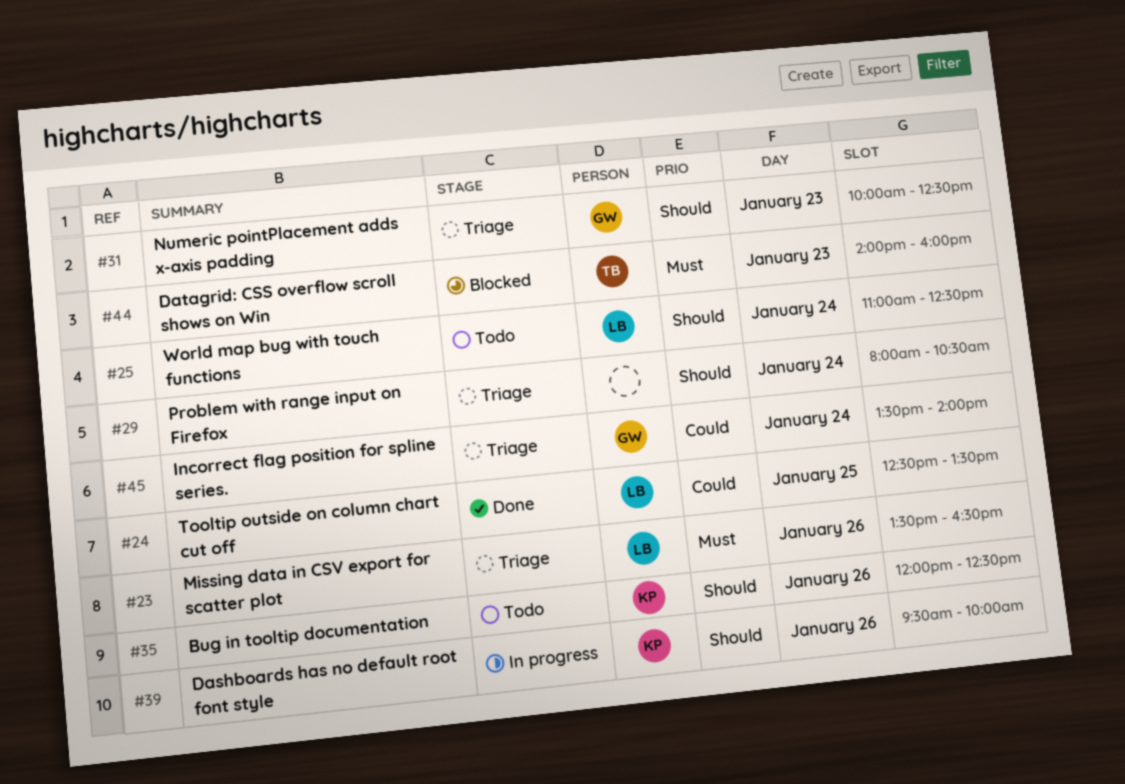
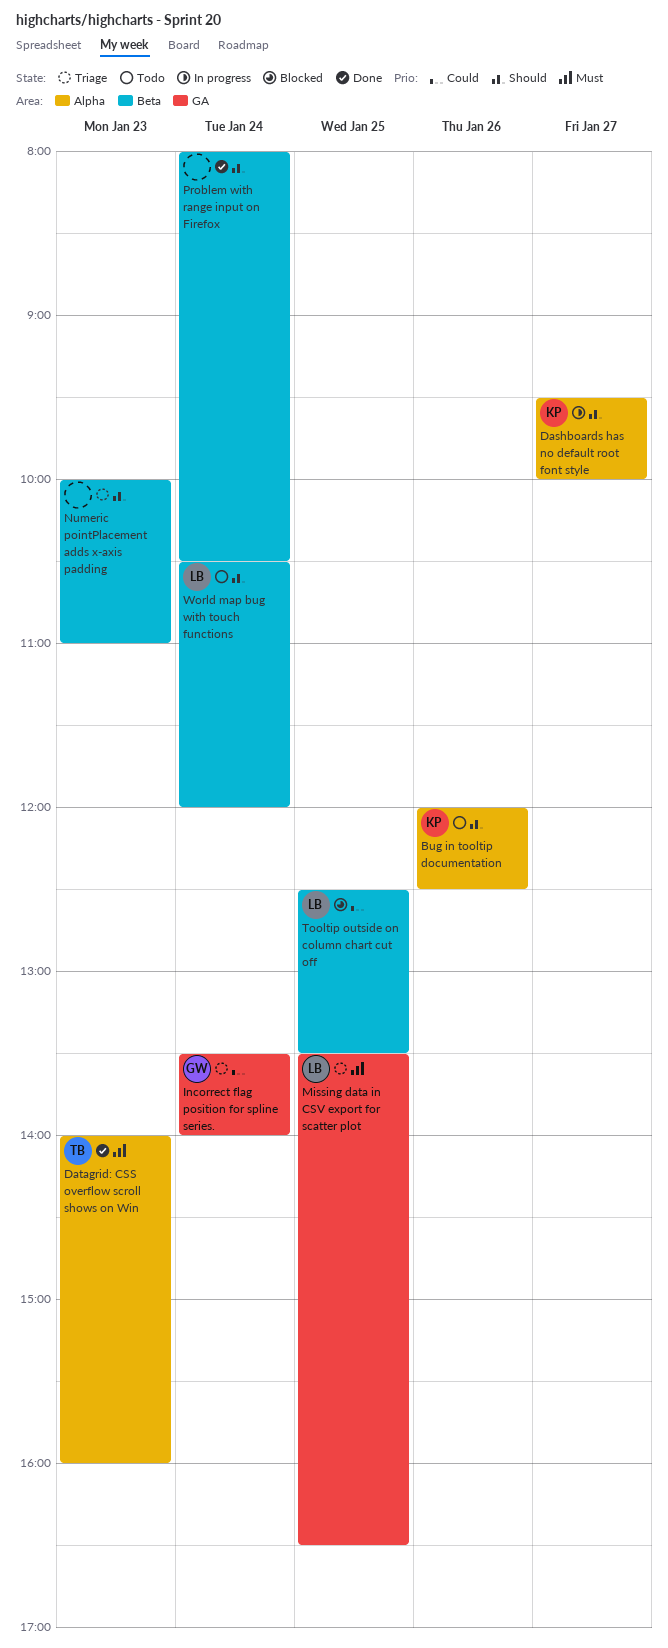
Dashboards has no default root font style, day: Jan 26 -> Jan 27
Datagrid: CSS overflow scroll shows on Win, status: Blocked -> Done
Missing data in CSV export for scatter plot, day: Jan 26 -> Jan 25
Numeric pointPlacement adds x-axis padding, owner: GW -> none
Numeric pointPlacement adds x-axis padding, ends: 12:30 -> 11:00
Problem with range input on Firefox, status: Triage -> Done
Tooltip outside on column chart cut off, status: Done -> Blocked
World map bug with touch functions, begins: 11:00 -> 10:30
World map bug with touch functions, ends: 12:30 -> 12:00

